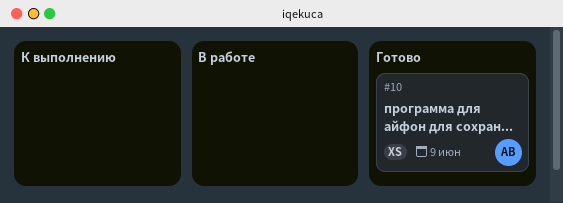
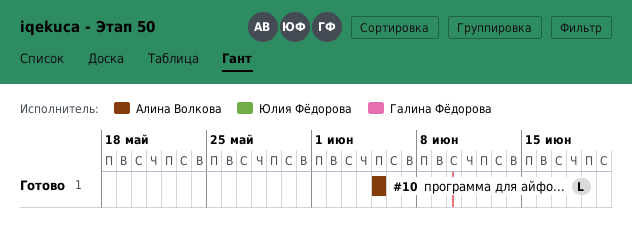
#10, estimate: XS -> L
#10, due: Jun 9 -> Jun 5

